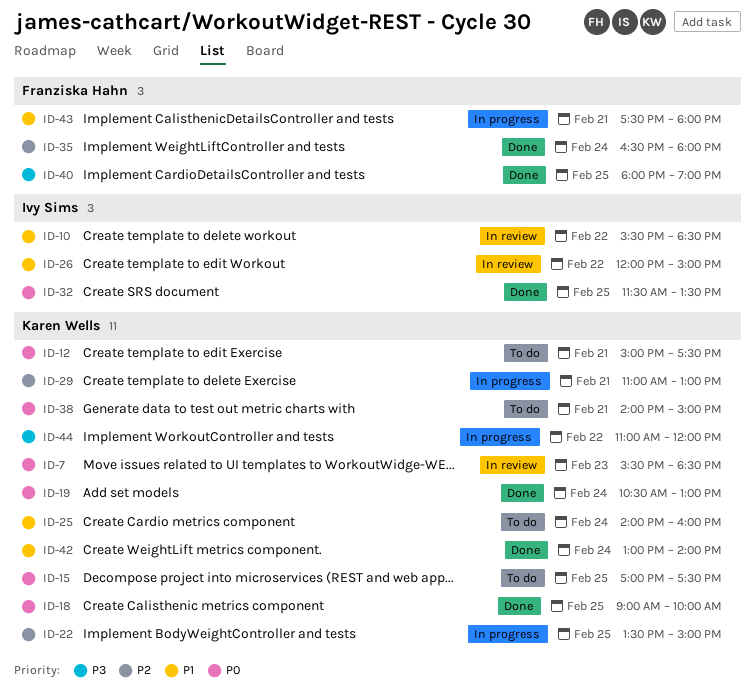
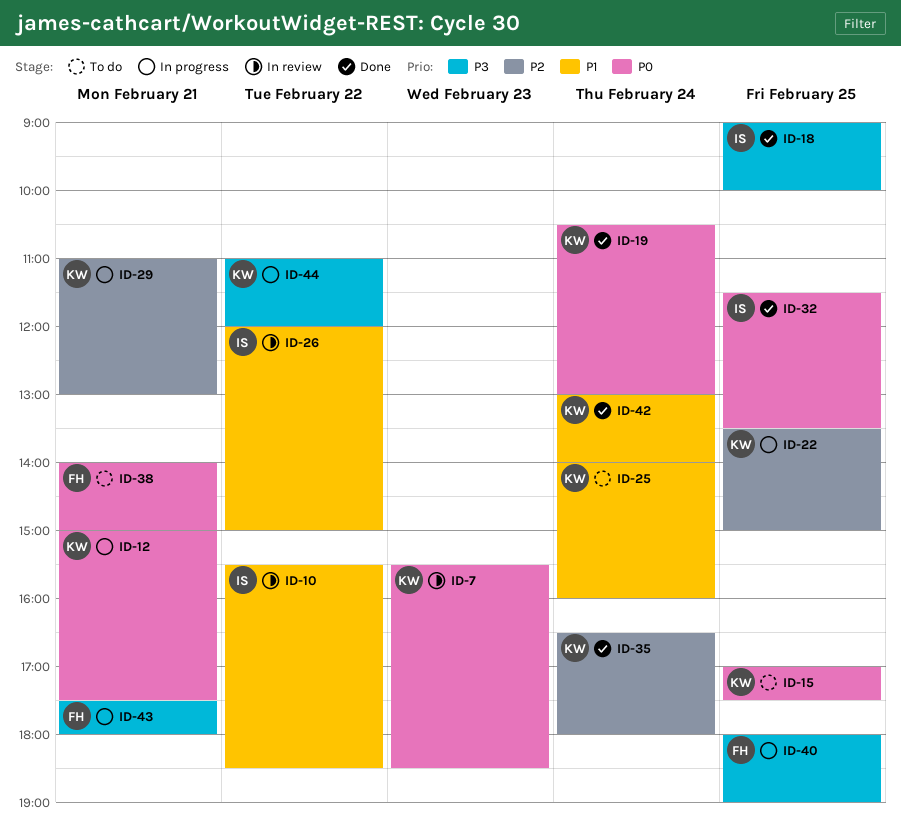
ID-12, status: To do -> In progress
ID-18, owner: Karen Wells -> Ivy Sims
ID-18, priority: P0 -> P3
ID-35, owner: Franziska Hahn -> Karen Wells
ID-38, owner: Karen Wells -> Franziska Hahn
ID-40, status: Done -> In progress
ID-43, priority: P1 -> P3

